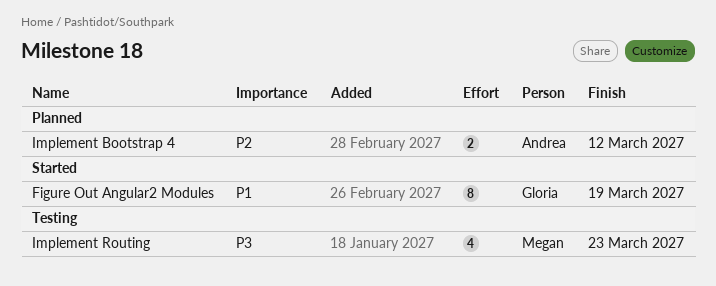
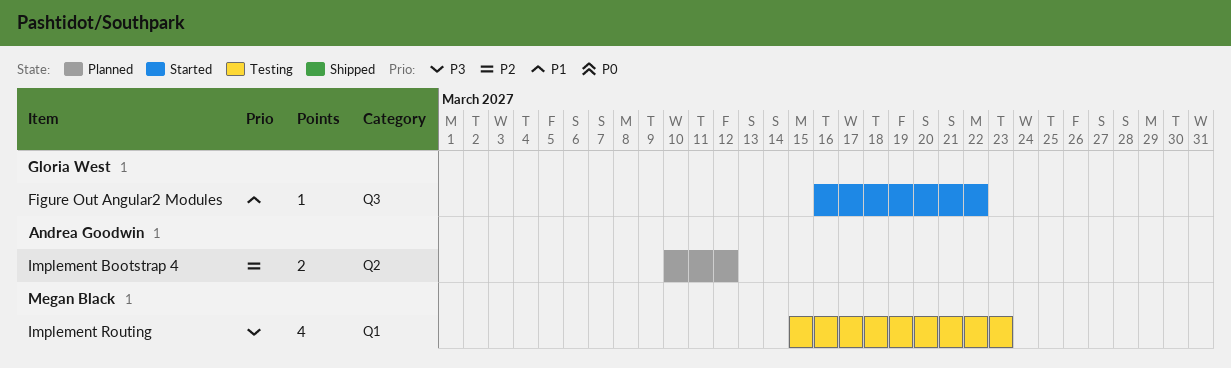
Figure Out Angular2 Modules, estimate: 8 -> 1
Figure Out Angular2 Modules, due: Mar 19 -> Mar 22

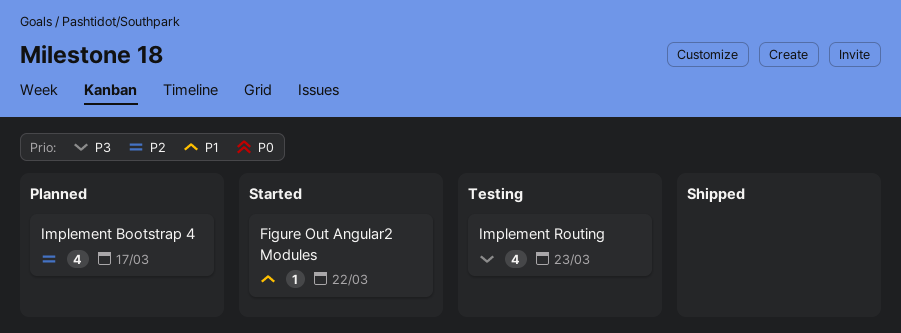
Implement Bootstrap 4, estimate: 2 -> 4
Implement Bootstrap 4, due: Mar 12 -> Mar 17

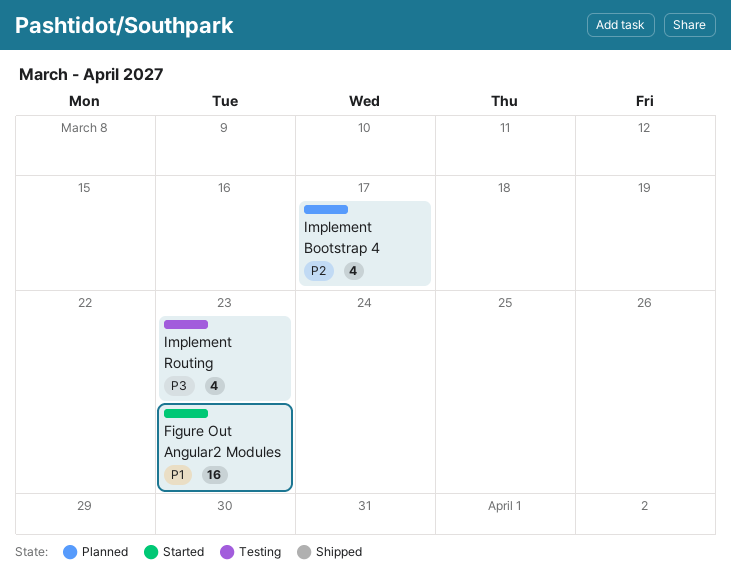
Figure Out Angular2 Modules, estimate: 1 -> 16
Figure Out Angular2 Modules, due: Mar 22 -> Mar 23

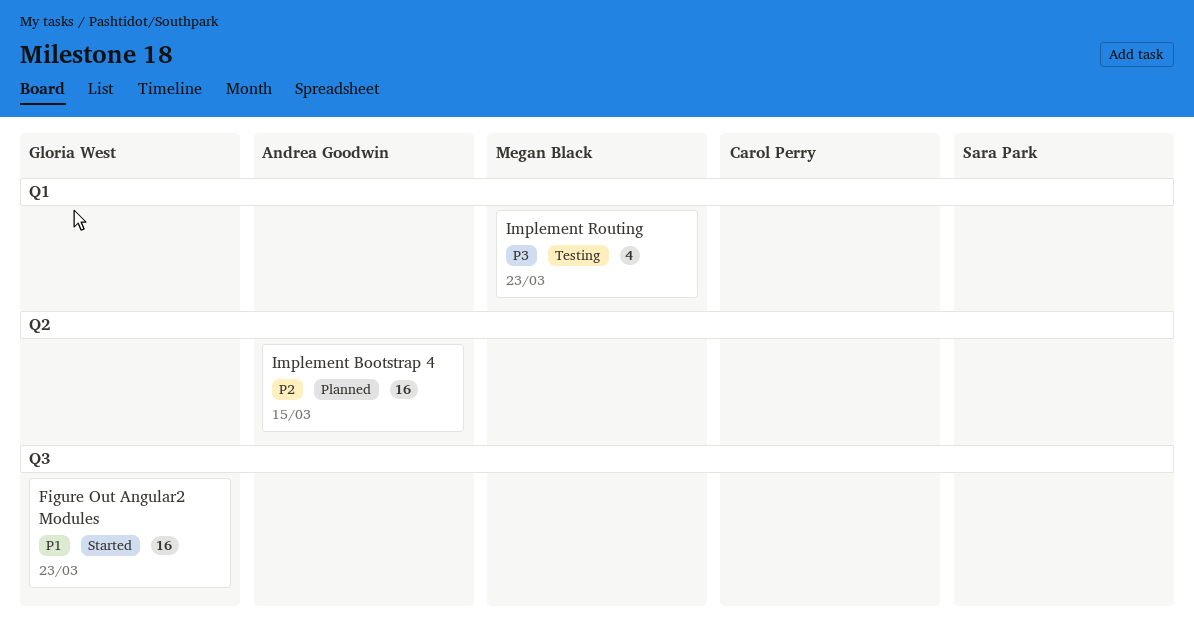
Implement Bootstrap 4, estimate: 4 -> 16
Implement Bootstrap 4, due: Mar 17 -> Mar 15

